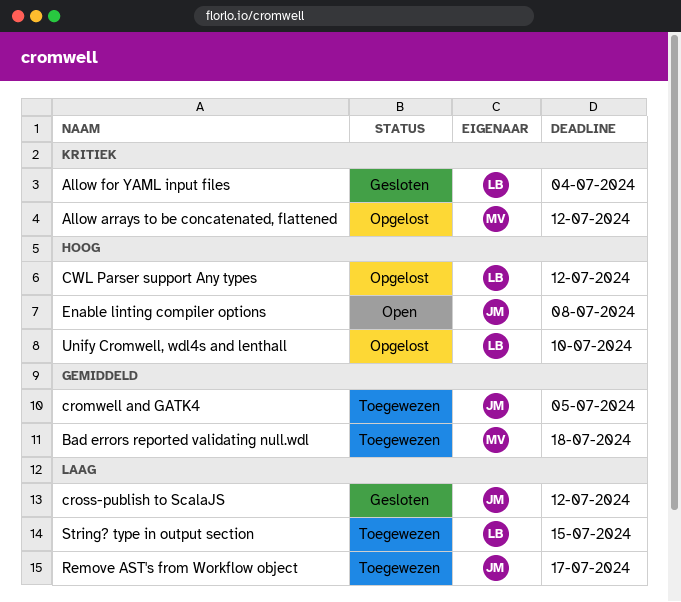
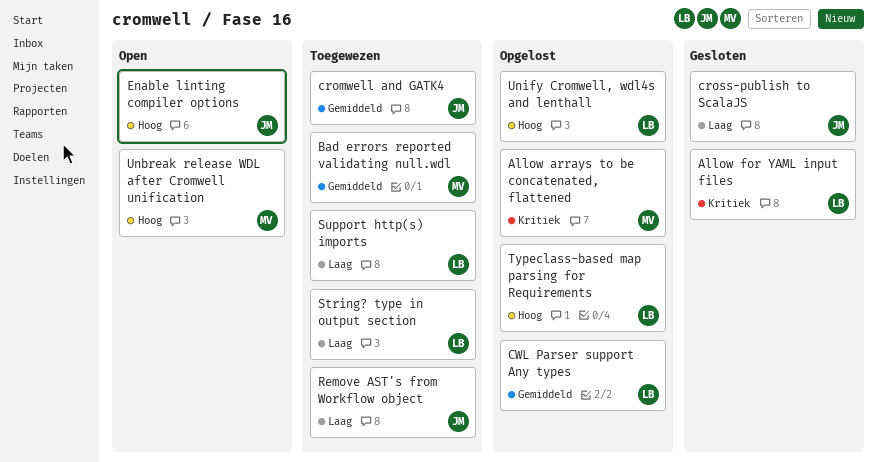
CWL Parser support Any types, priority: Hoog -> Gemiddeld
Support http(s) imports: none -> present
Typeclass-based map parsing for Requirements: none -> present
Unbreak release WDL after Cromwell unification: none -> present

